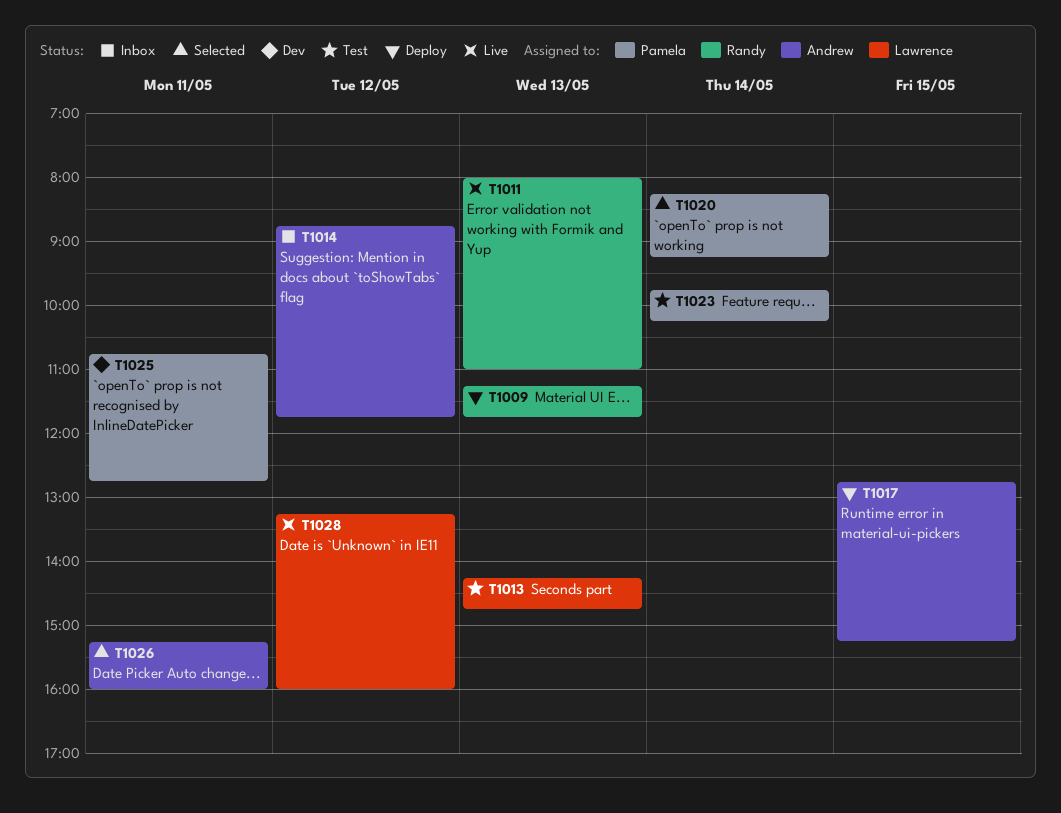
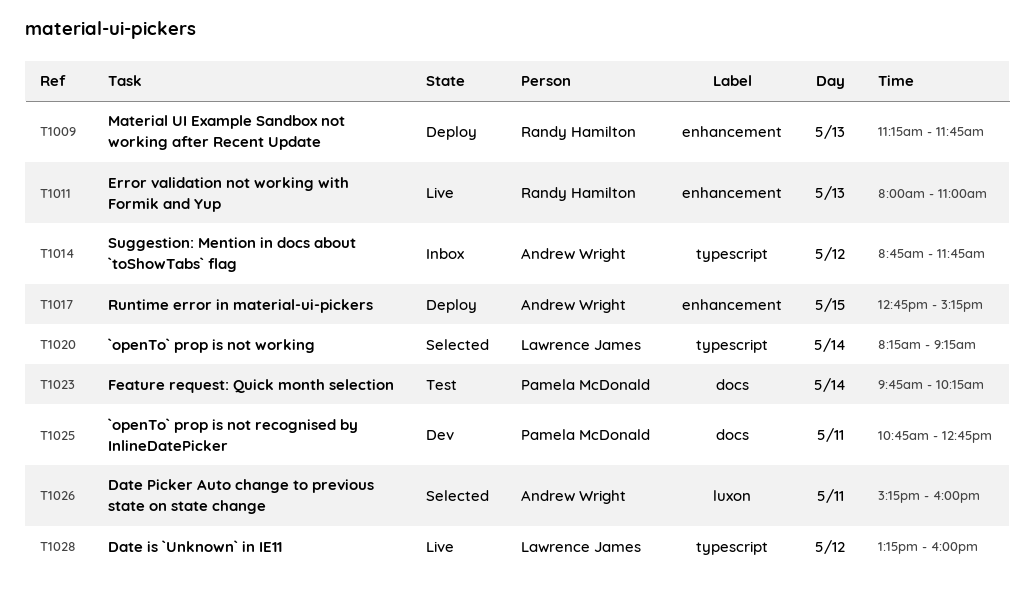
T1013: present -> none
T1020, owner: Pamela McDonald -> Lawrence James

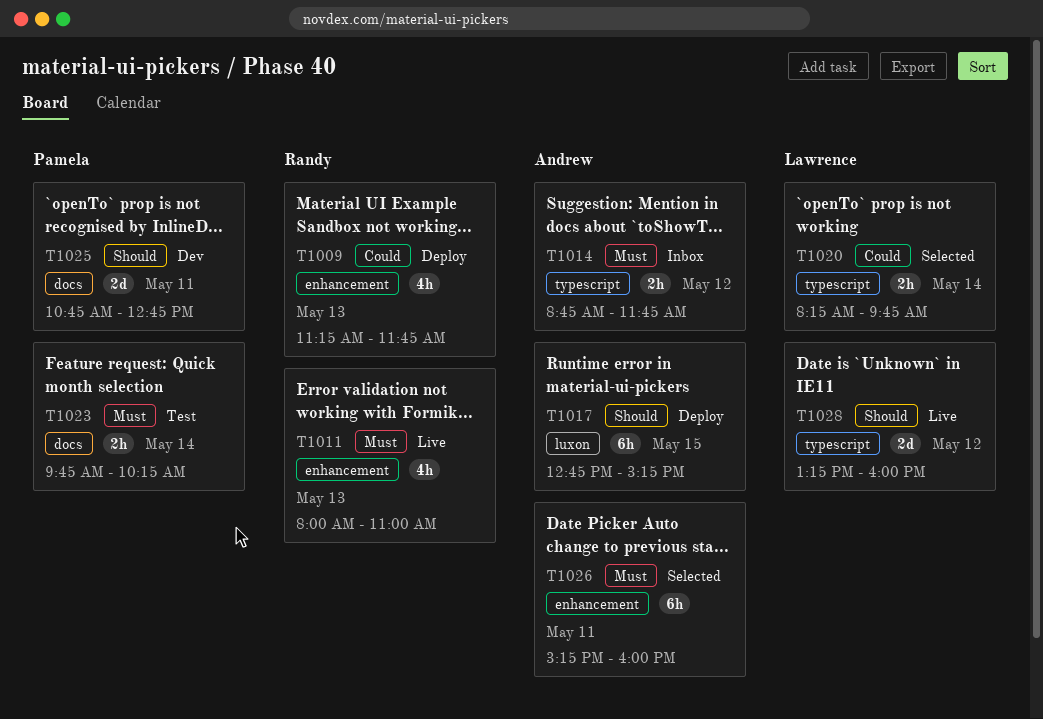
T1017, label: enhancement -> luxon
T1020, ends: 09:15 -> 09:45
T1026, label: luxon -> enhancement

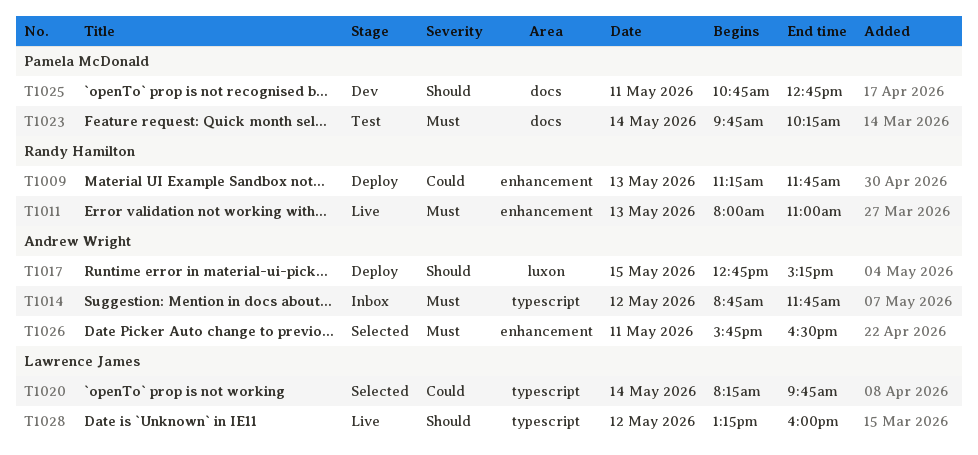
T1026, begins: 15:15 -> 15:45
T1026, ends: 16:00 -> 16:30

